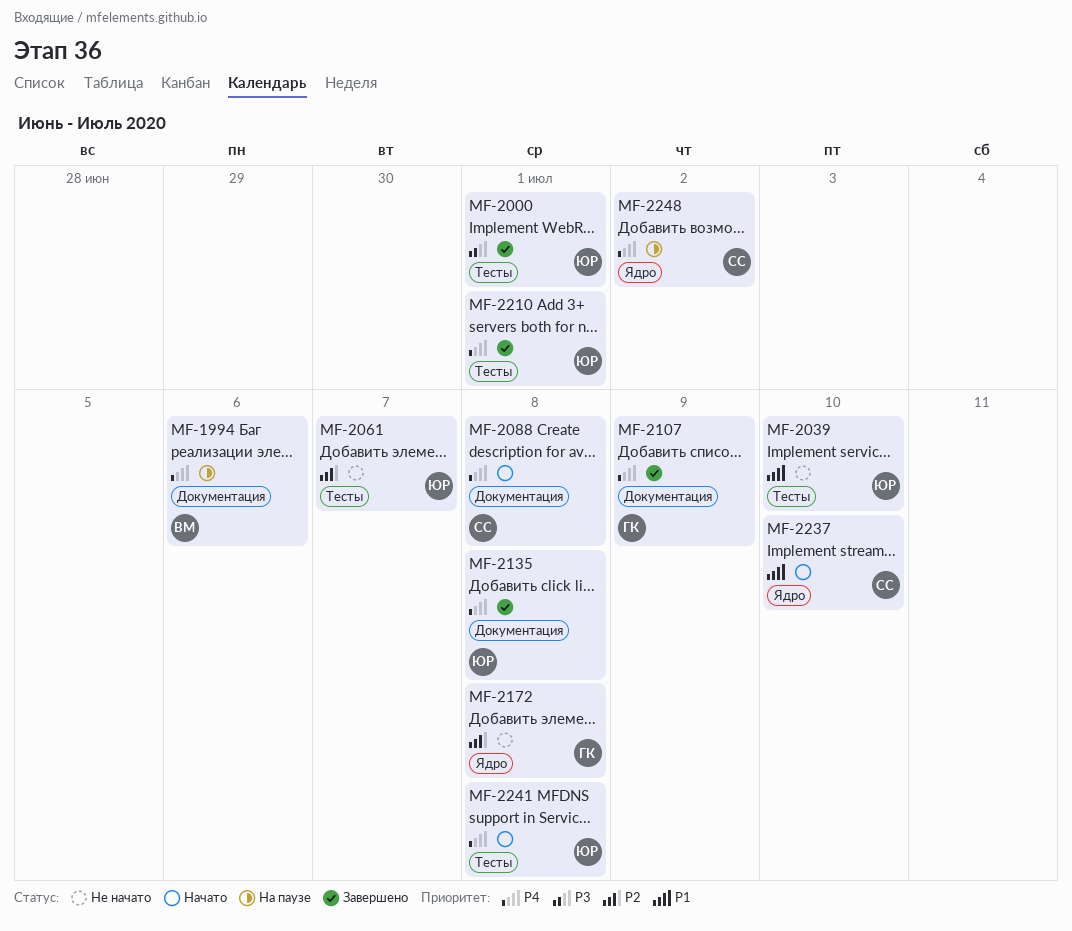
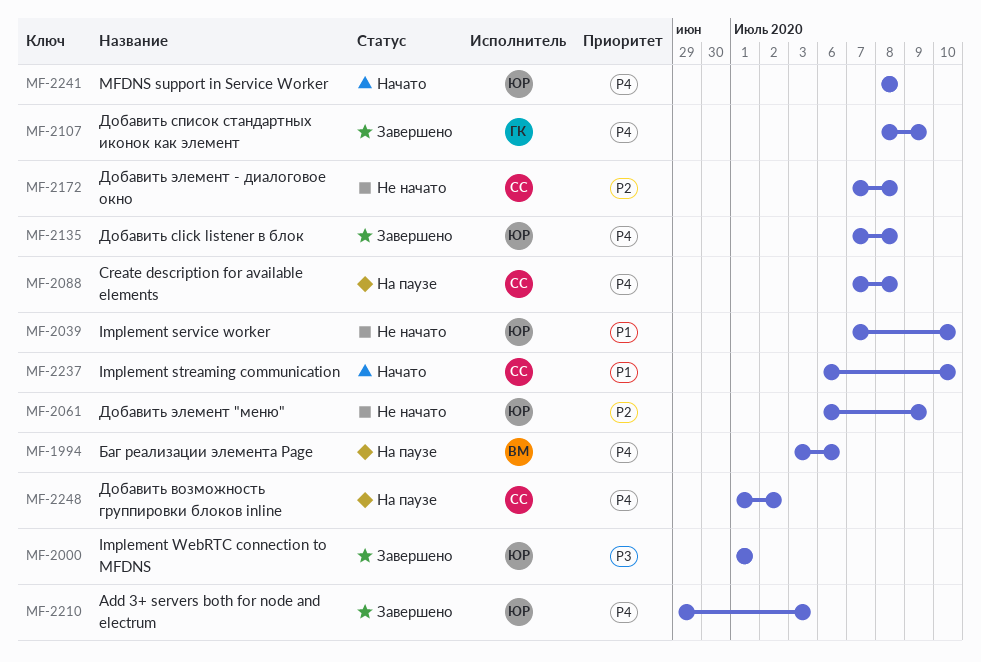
MF-2061, due: Jul 7 -> Jul 9
MF-2088, status: Начато -> На паузе
MF-2172, owner: ГК -> СС
MF-2210, due: Jul 1 -> Jul 3

